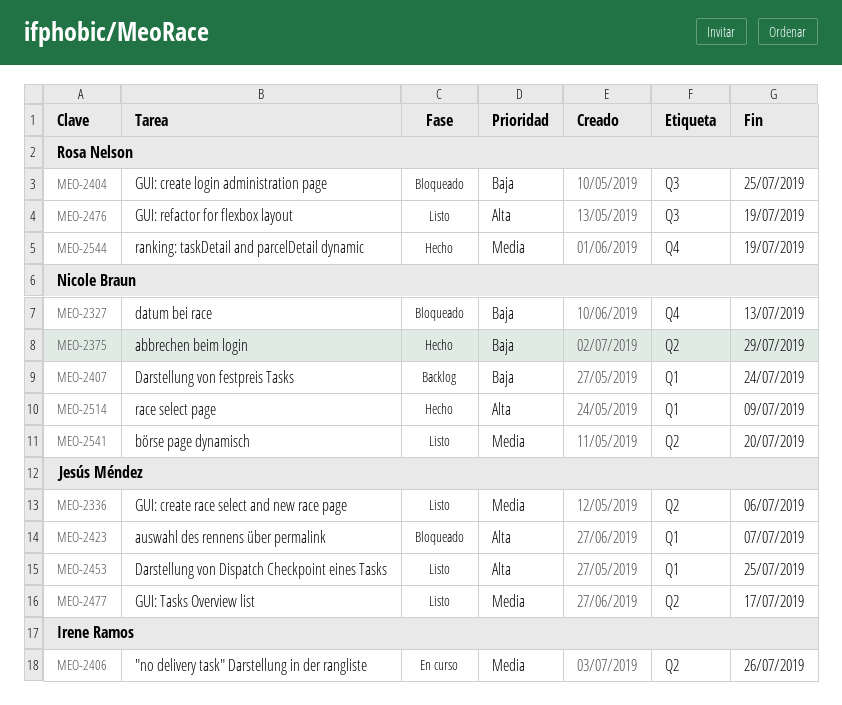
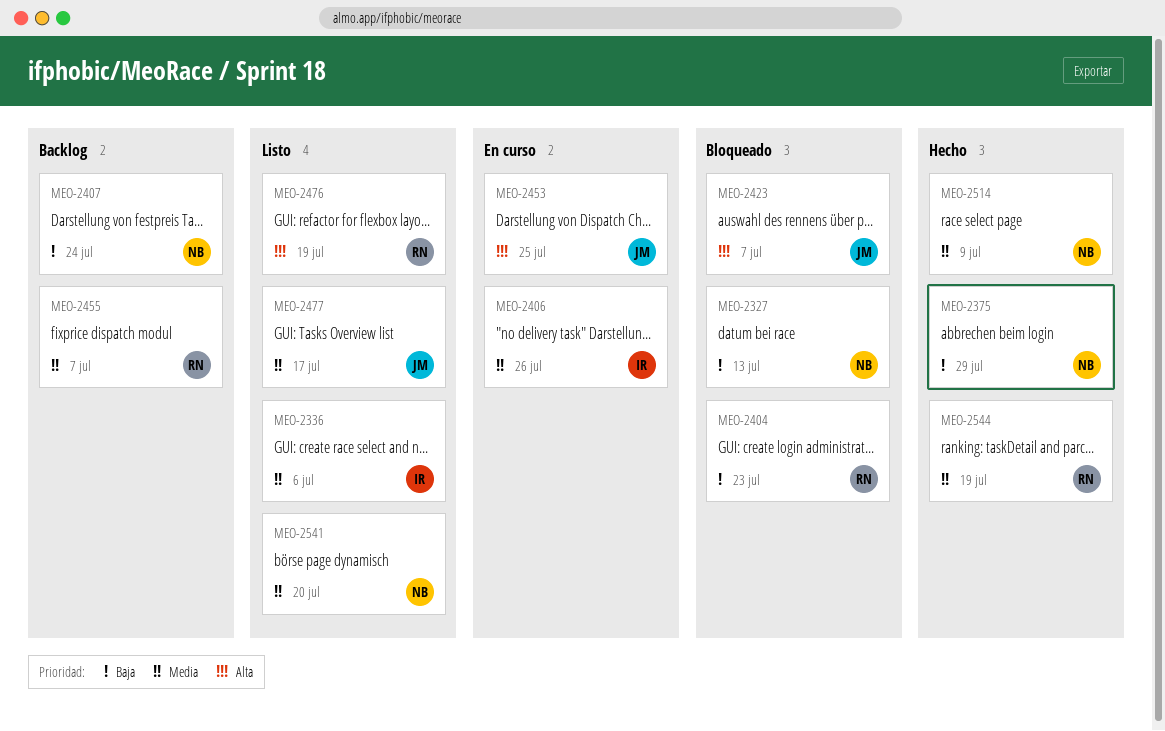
MEO-2336, owner: Jesús Méndez -> Irene Ramos
MEO-2404, due: Jul 25 -> Jul 23
MEO-2453, status: Listo -> En curso
MEO-2455: none -> present
MEO-2514, priority: Alta -> Media

